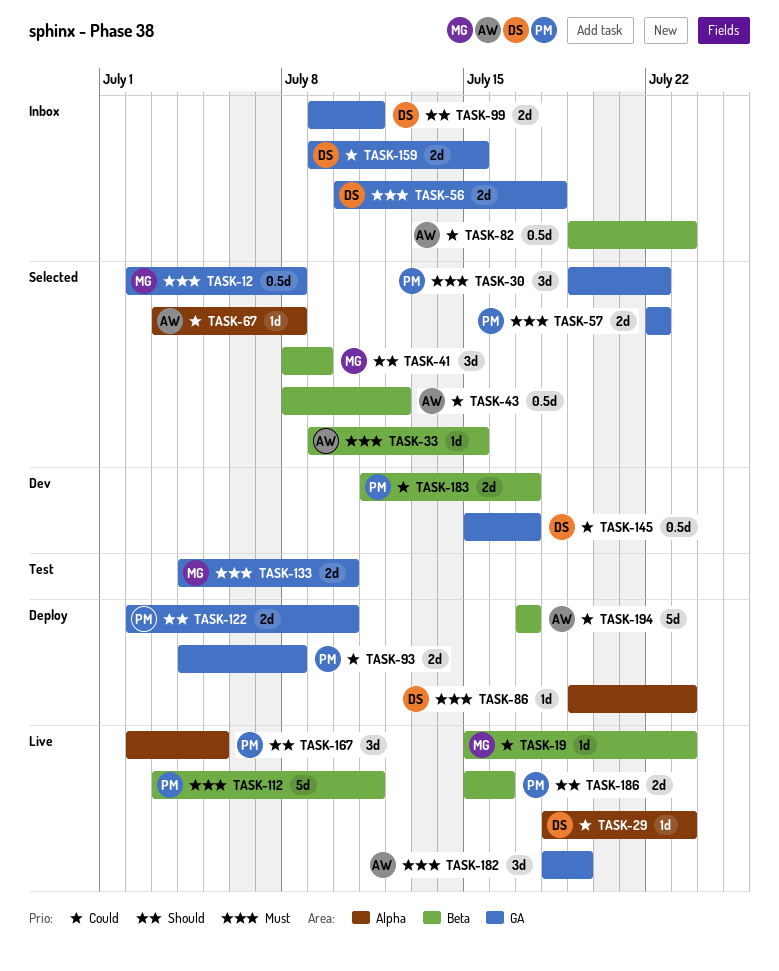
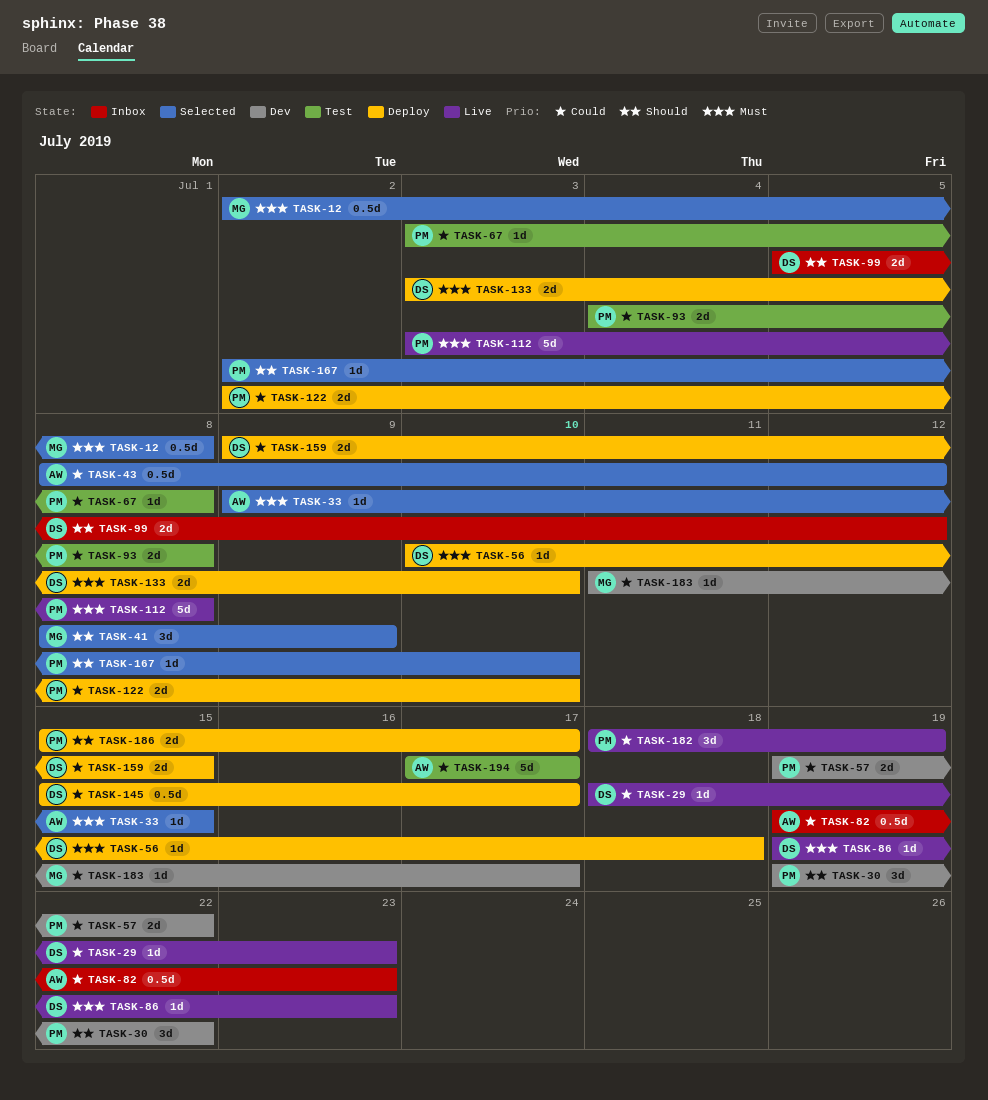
TASK-19: present -> none
TASK-30, status: Selected -> Dev
TASK-30, priority: Must -> Should
TASK-56, status: Inbox -> Deploy
TASK-56, estimate: 2d -> 1d
TASK-57, status: Selected -> Dev
TASK-57, priority: Must -> Could
TASK-57, start: Jul 22 -> Jul 19
TASK-67, status: Selected -> Test
TASK-67, owner: AW -> PM
TASK-86, status: Deploy -> Live
TASK-93, status: Deploy -> Test
TASK-99, start: Jul 9 -> Jul 5
TASK-99, due: Jul 11 -> Jul 12
TASK-112, due: Jul 11 -> Jul 8
TASK-122, priority: Should -> Could
TASK-133, status: Test -> Deploy
TASK-133, owner: MG -> DS
TASK-133, start: Jul 4 -> Jul 3
TASK-145, status: Dev -> Deploy
TASK-159, status: Inbox -> Deploy
TASK-167, status: Live -> Selected
TASK-167, estimate: 3d -> 1d
TASK-167, due: Jul 5 -> Jul 10
TASK-182, owner: AW -> PM
TASK-182, priority: Must -> Could
TASK-183, owner: PM -> MG
TASK-183, estimate: 2d -> 1d
TASK-186, status: Live -> Deploy
TASK-186, due: Jul 16 -> Jul 17
TASK-194, status: Deploy -> Test

